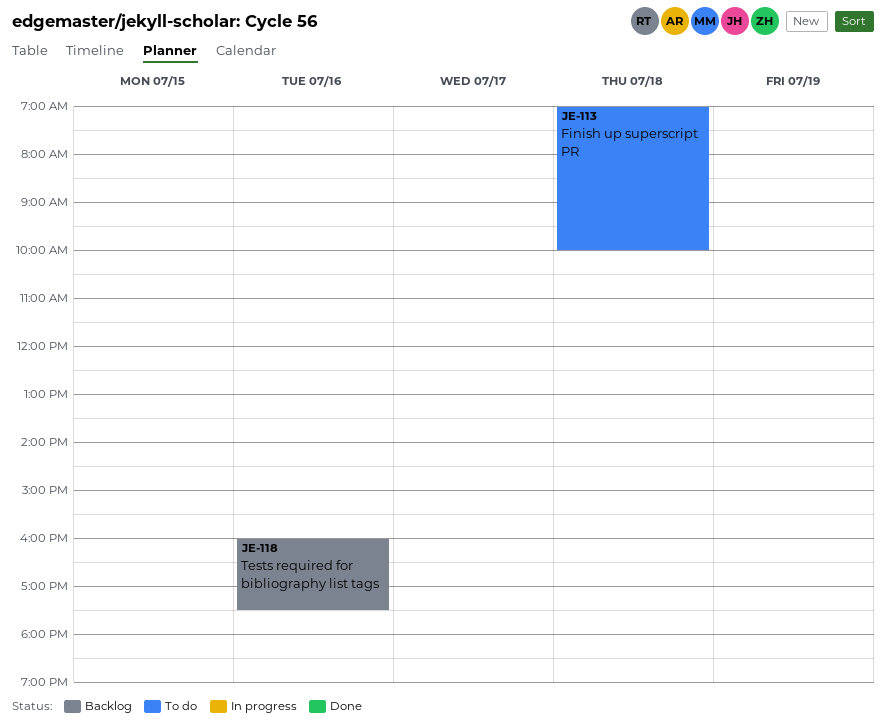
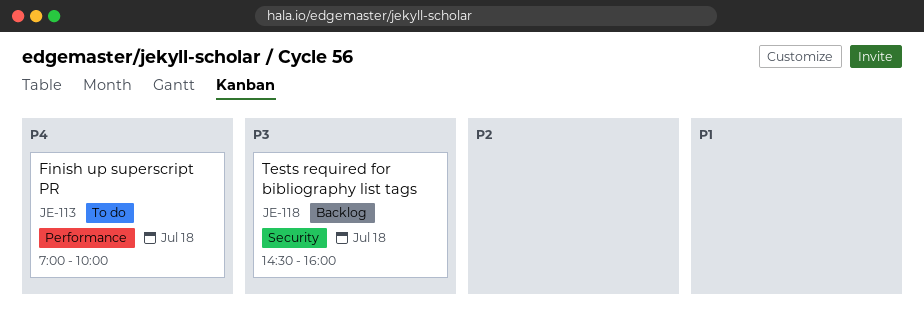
JE-118, day: Jul 16 -> Jul 18
JE-118, begins: 16:00 -> 14:30
JE-118, ends: 17:30 -> 16:00

